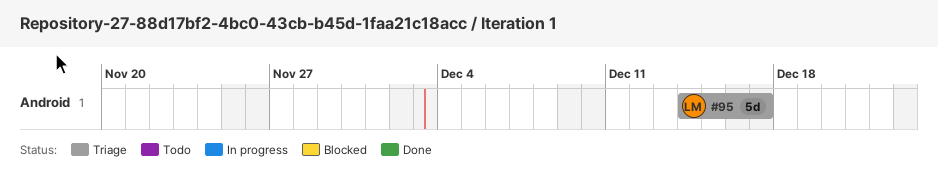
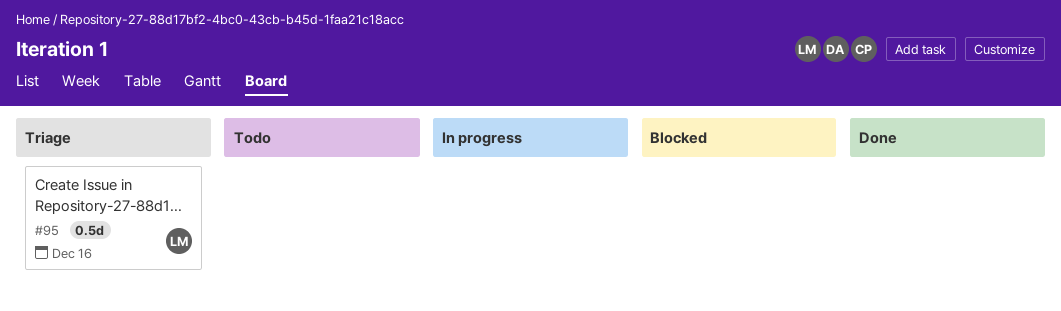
#95, estimate: 5d -> 0.5d
#95, due: Dec 17 -> Dec 16

